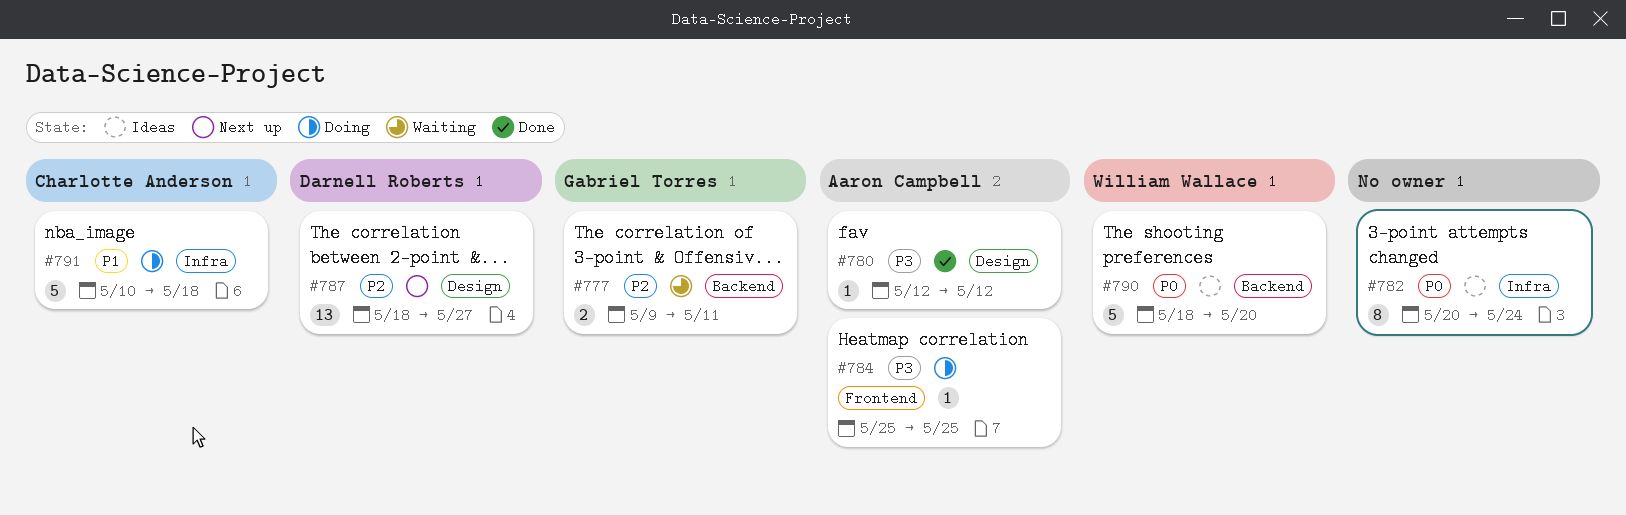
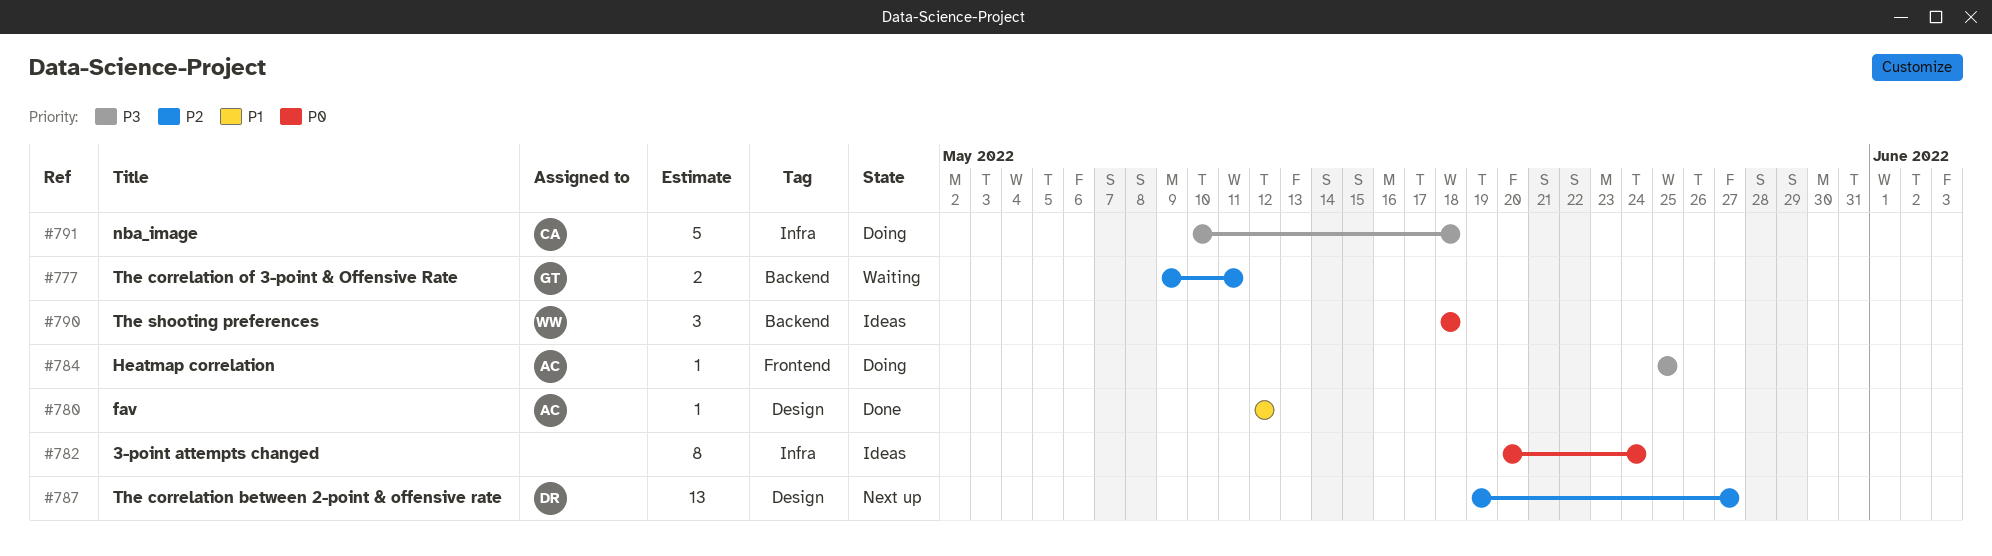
#780, priority: P3 -> P1
#787, start: May 18 -> May 19
#790, estimate: 5 -> 3
#790, due: May 20 -> May 18
#791, priority: P1 -> P3

